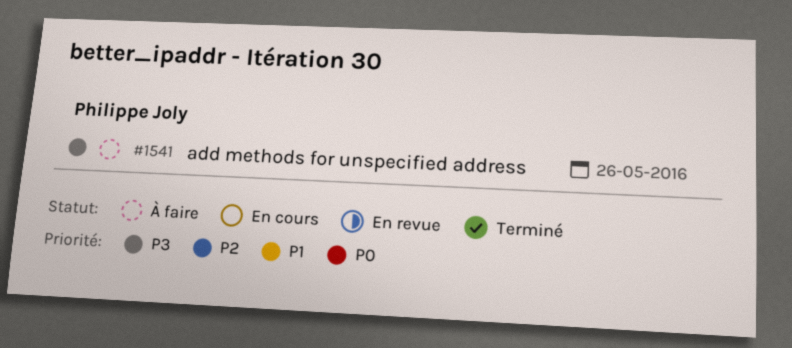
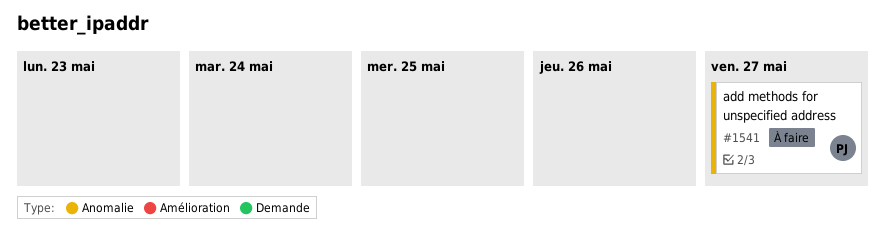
#1541, due: May 26 -> May 27

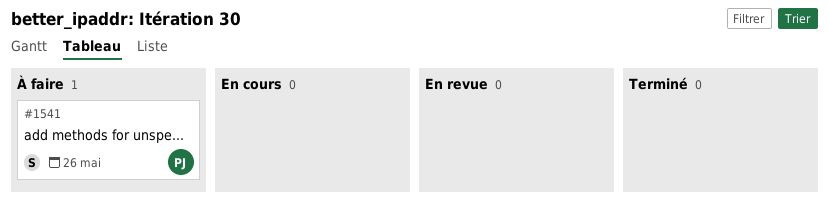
#1541, due: May 27 -> May 26

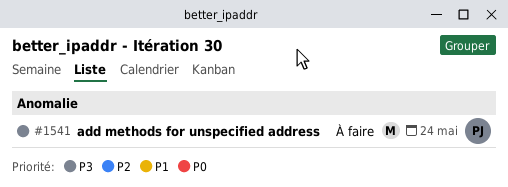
#1541, estimate: S -> M
#1541, due: May 26 -> May 24

